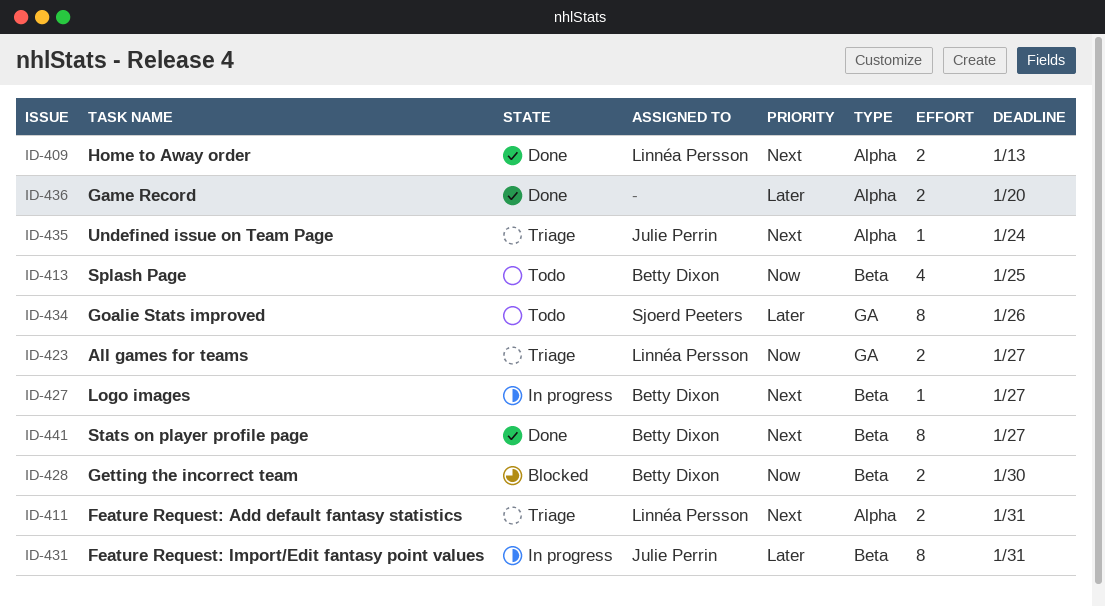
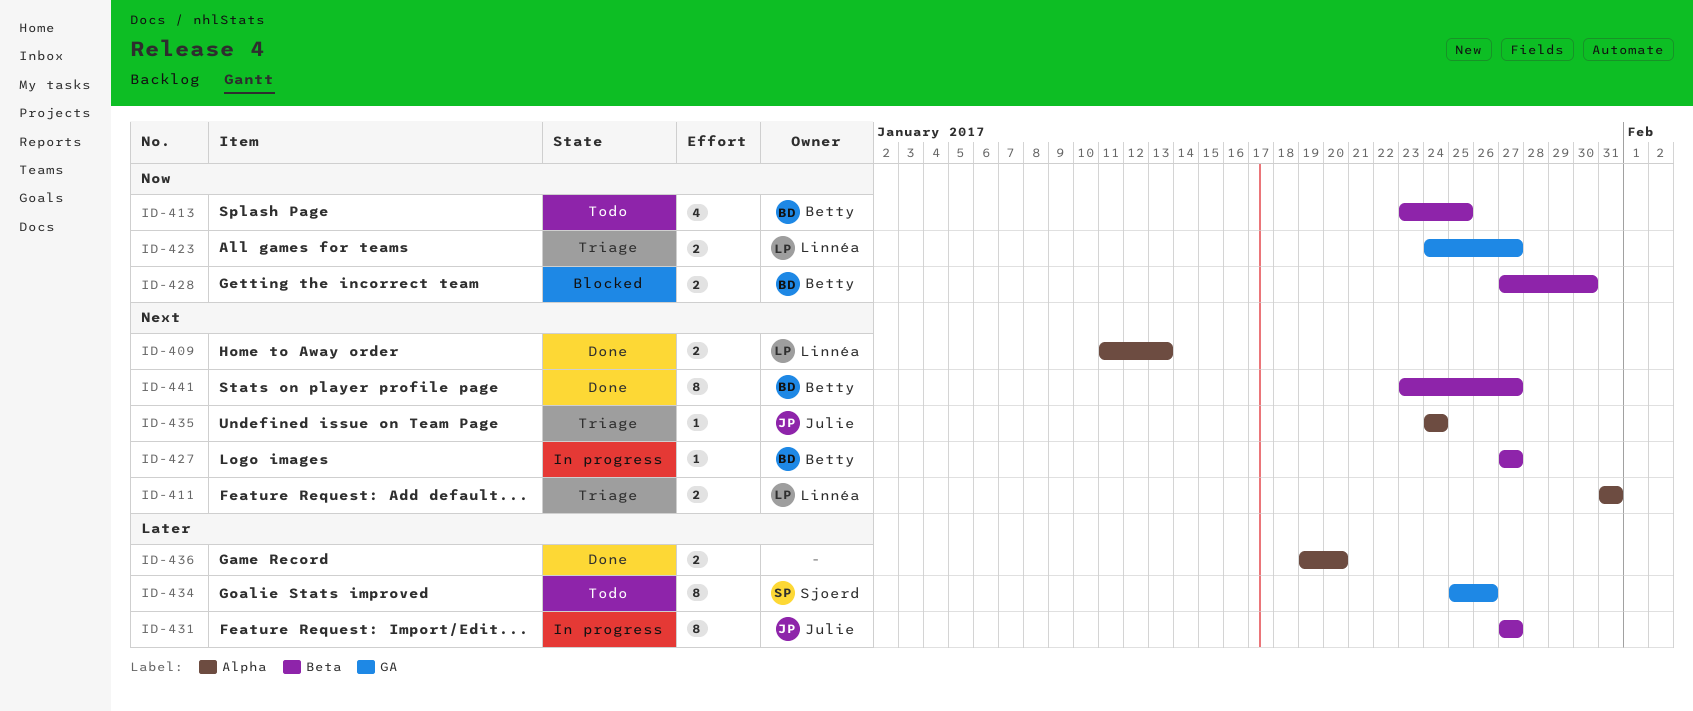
ID-431, due: Jan 31 -> Jan 27

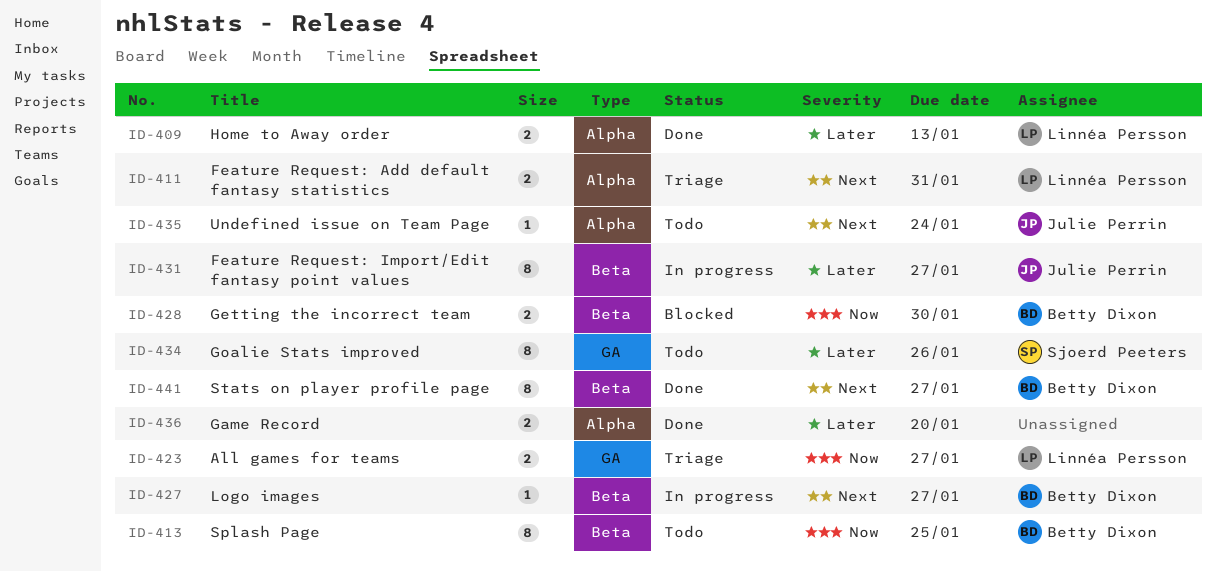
ID-409, priority: Next -> Later
ID-413, estimate: 4 -> 8
ID-435, status: Triage -> Todo

